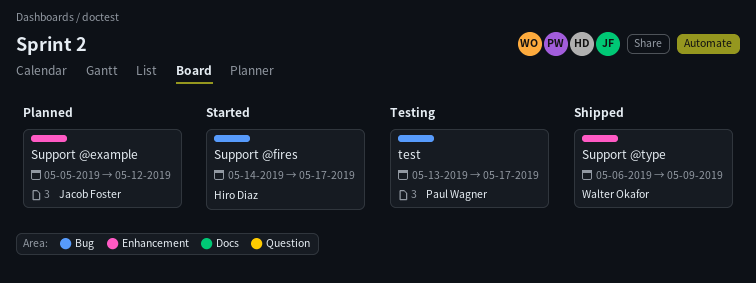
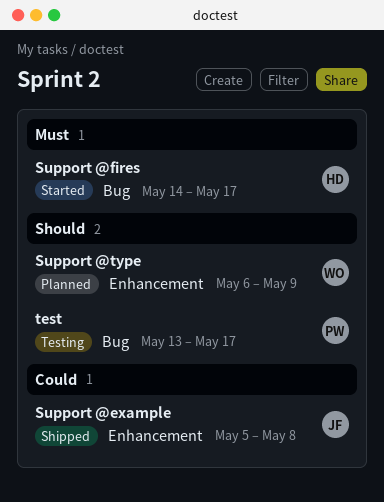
Support @example, status: Planned -> Shipped
Support @example, due: May 12 -> May 8
Support @type, status: Shipped -> Planned

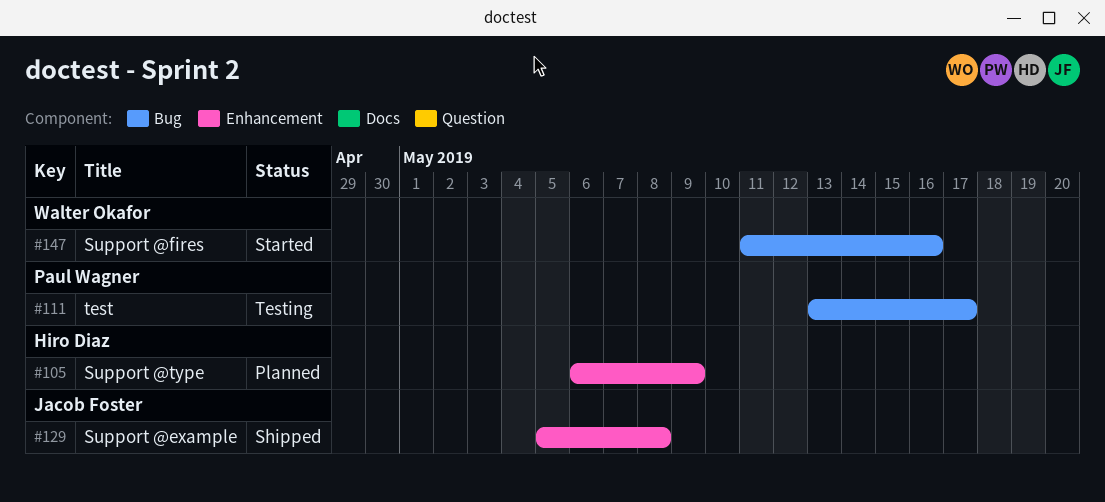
Support @fires, owner: Hiro Diaz -> Walter Okafor
Support @fires, start: May 14 -> May 11
Support @fires, due: May 17 -> May 16
Support @type, owner: Walter Okafor -> Hiro Diaz

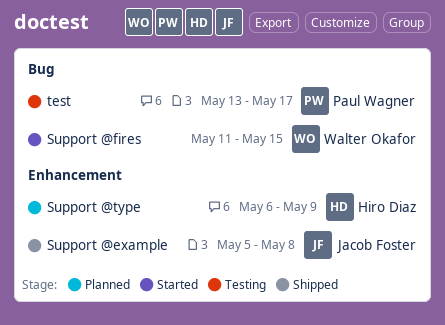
Support @fires, due: May 16 -> May 15

